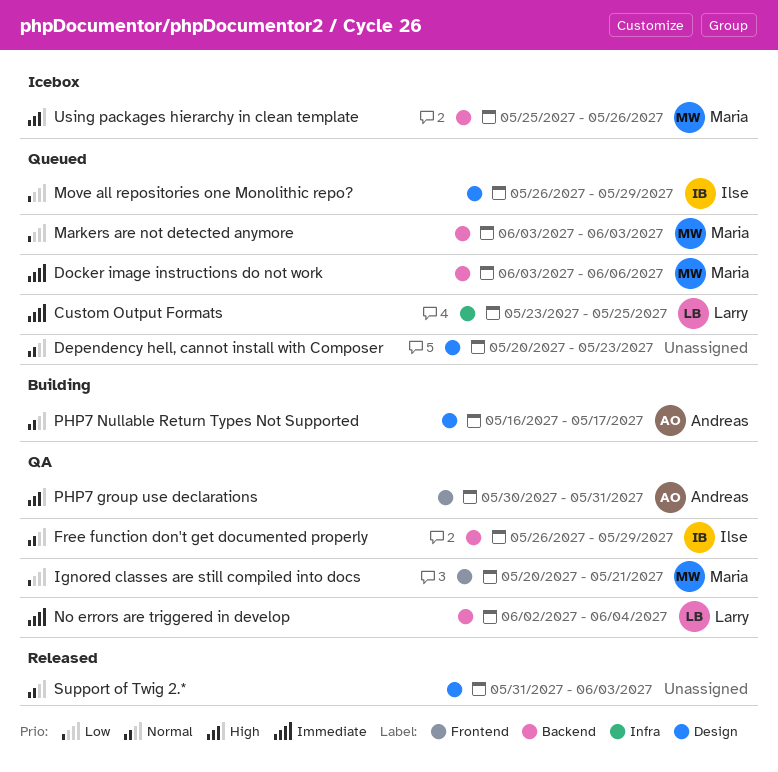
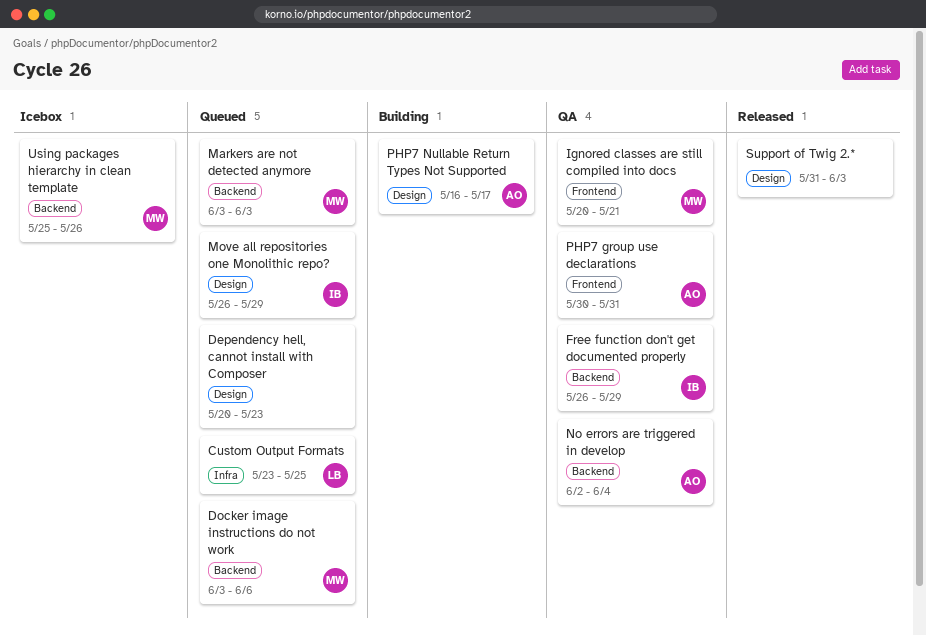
No errors are triggered in develop, owner: Larry -> Andreas

